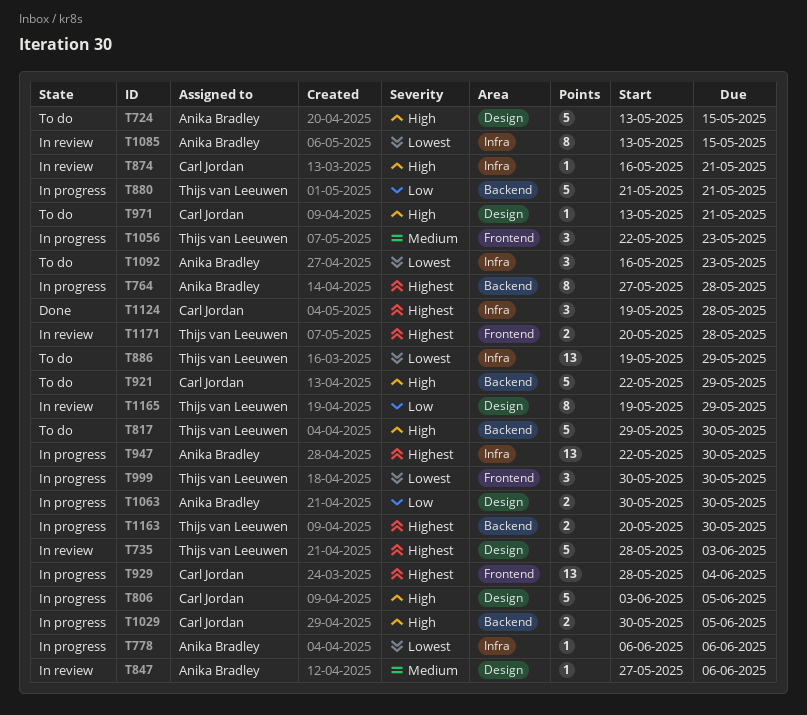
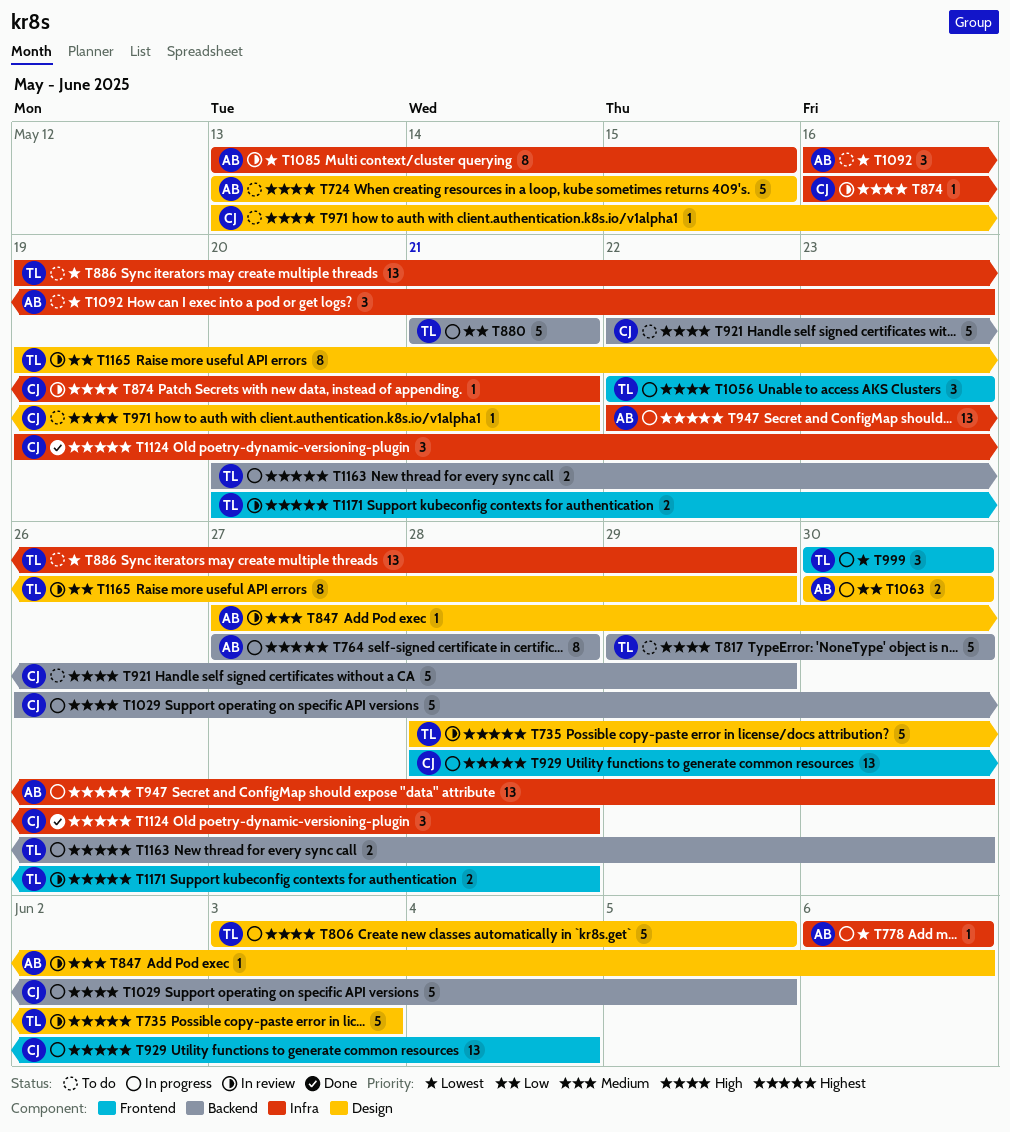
T806, owner: Carl Jordan -> Thijs van Leeuwen
T1029, estimate: 2 -> 5
T1029, start: May 30 -> May 26
T1056, priority: Medium -> High

